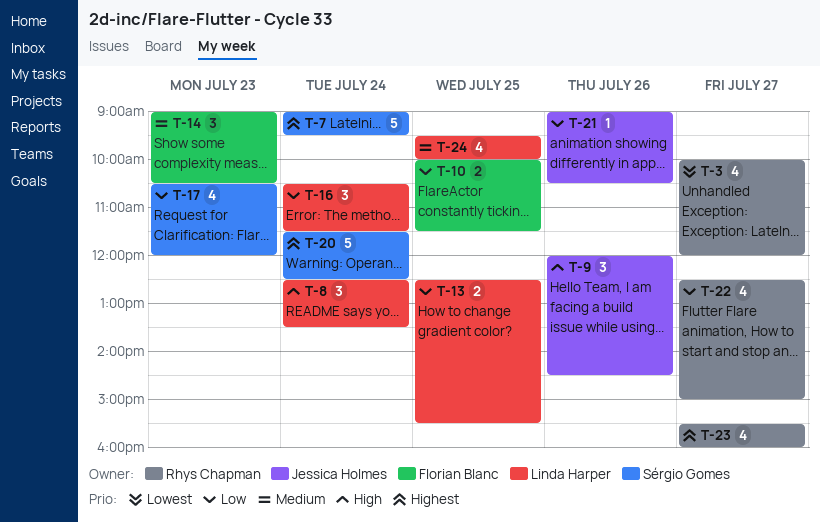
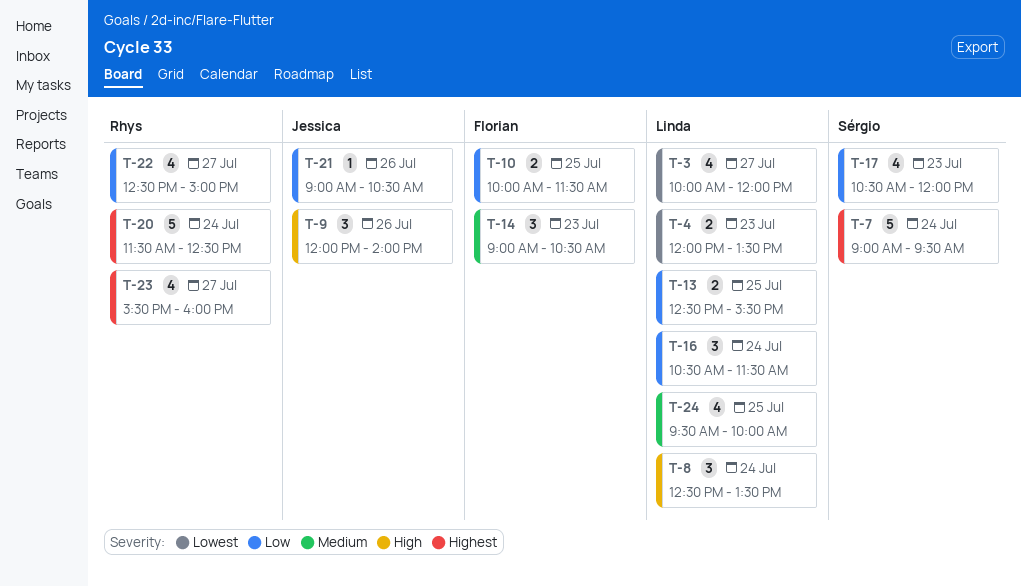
T-3, owner: Rhys Chapman -> Linda Harper
T-4: none -> present
T-9, ends: 14:30 -> 14:00
T-20, owner: Sérgio Gomes -> Rhys Chapman

